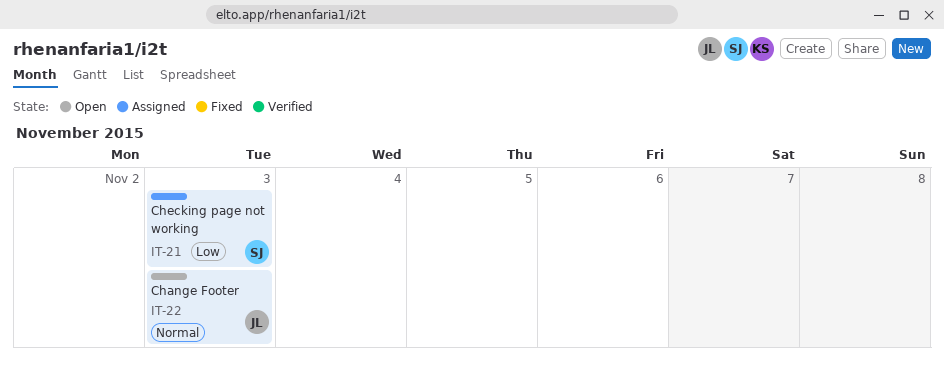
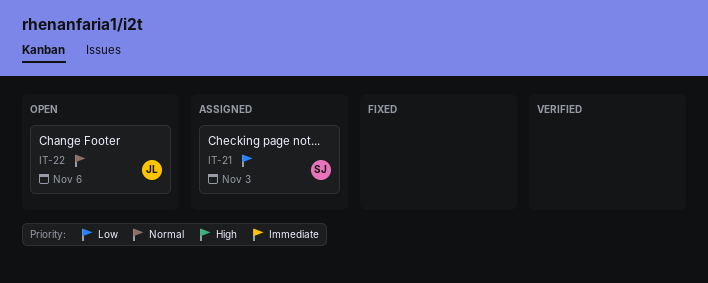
IT-22, due: Nov 3 -> Nov 6

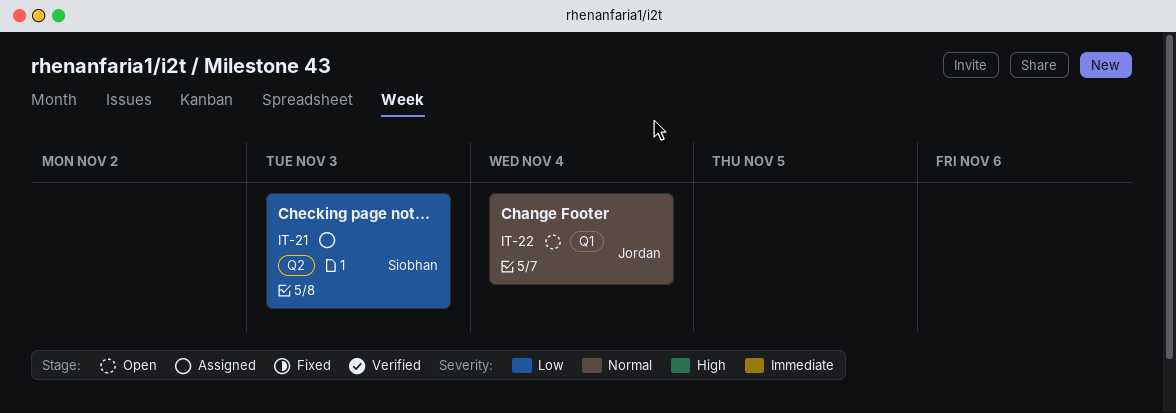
IT-22, due: Nov 6 -> Nov 4

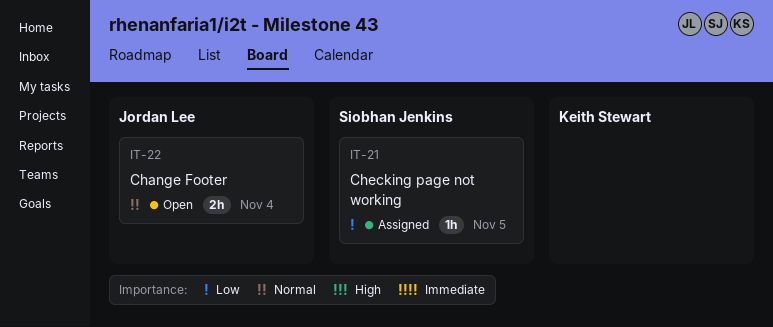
IT-21, due: Nov 3 -> Nov 5

